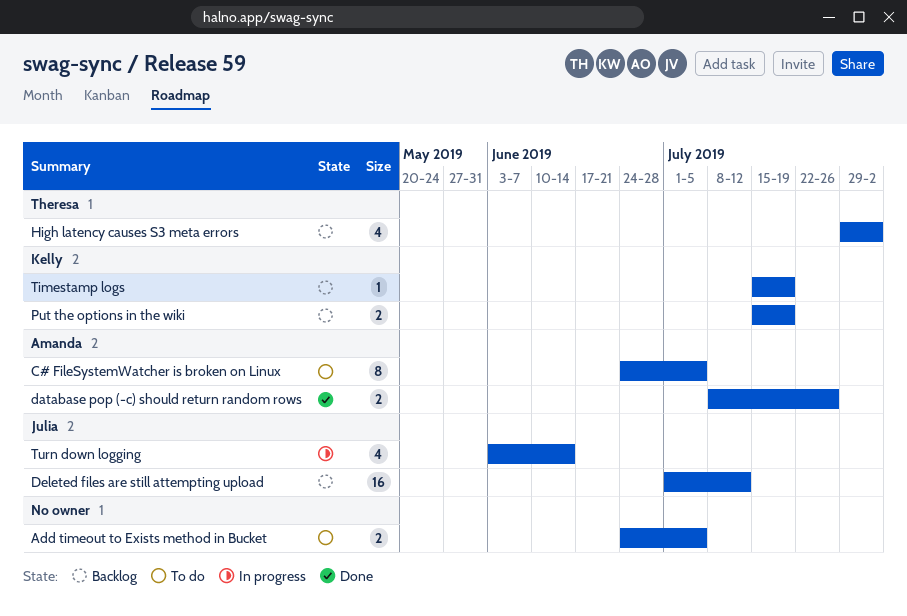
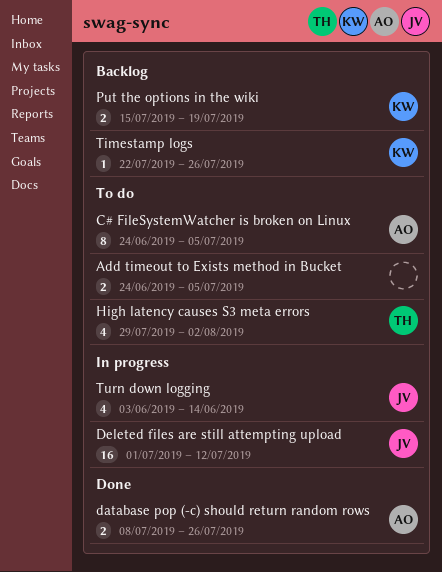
Deleted files are still attempting upload, status: Backlog -> In progress
High latency causes S3 meta errors, status: Backlog -> To do
Timestamp logs, start: Jul 15 -> Jul 22
Timestamp logs, due: Jul 19 -> Jul 26

